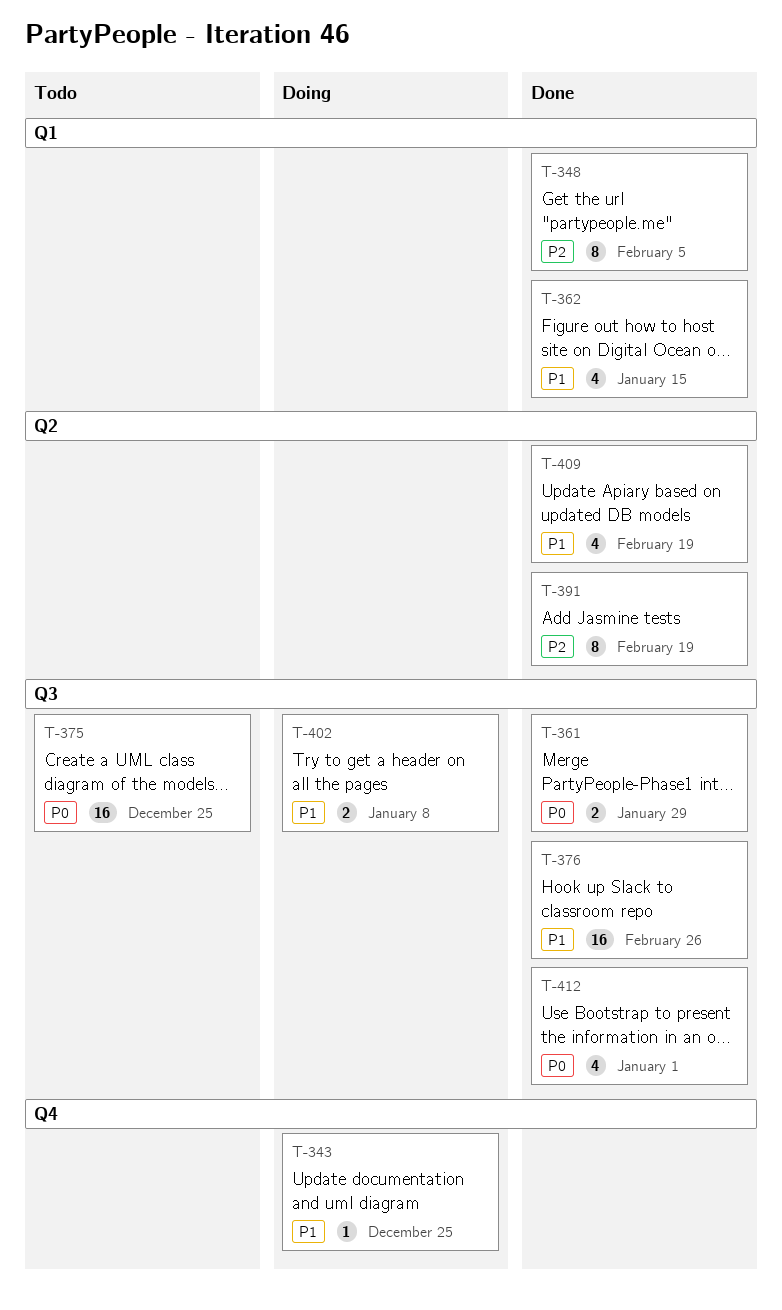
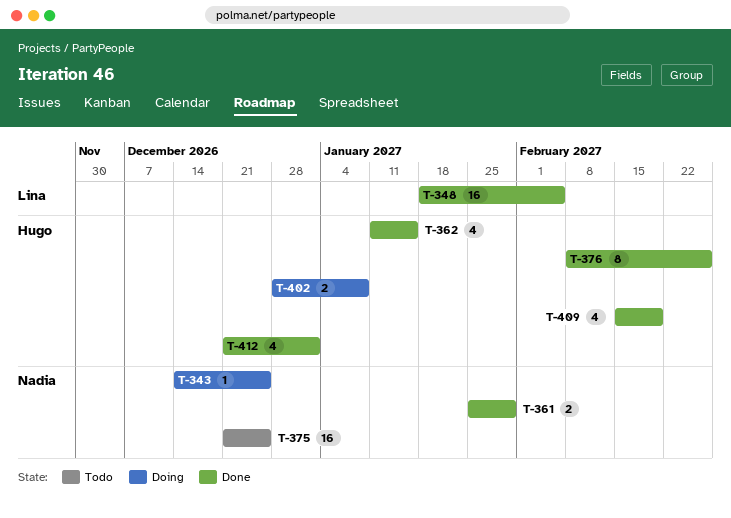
T-348, estimate: 8 -> 16
T-376, estimate: 16 -> 8
T-391: present -> none

